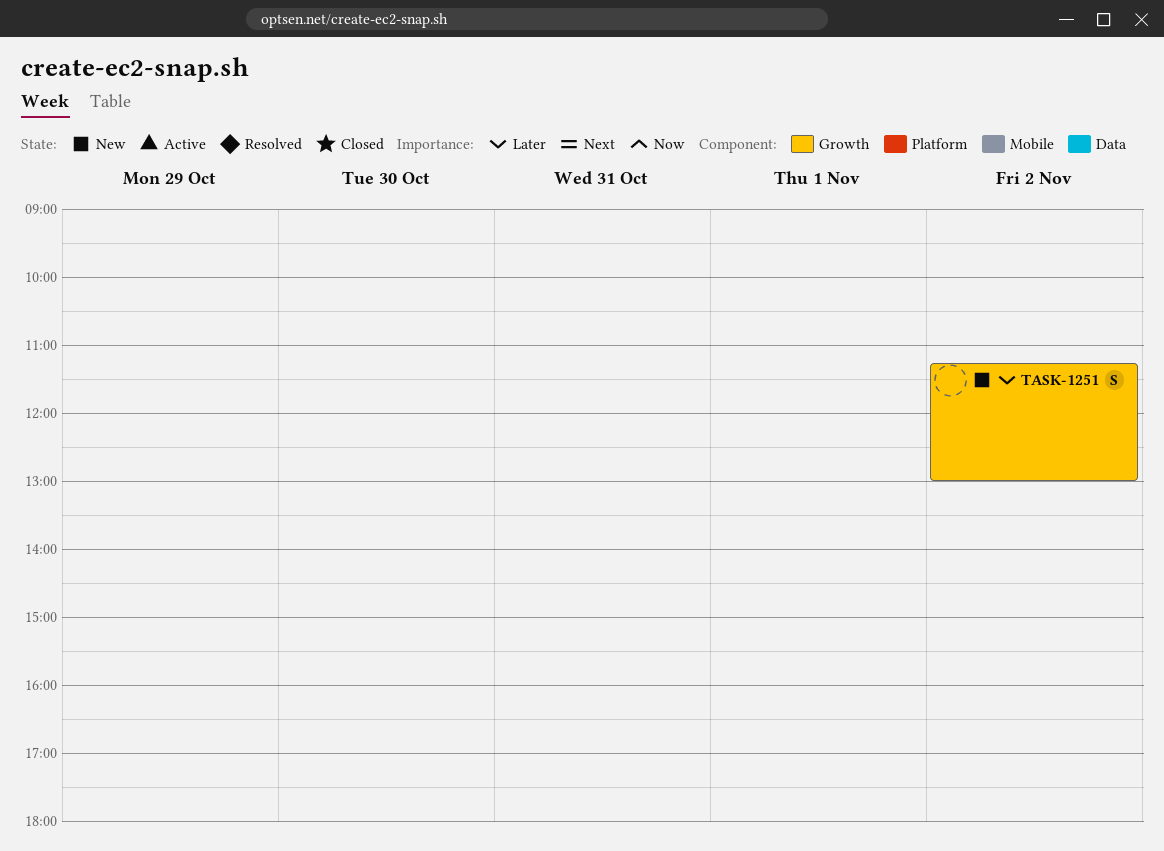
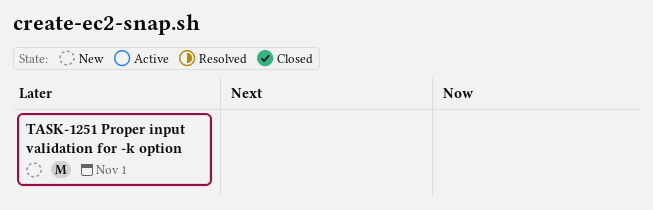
TASK-1251, estimate: S -> M
TASK-1251, day: Nov 2 -> Nov 1

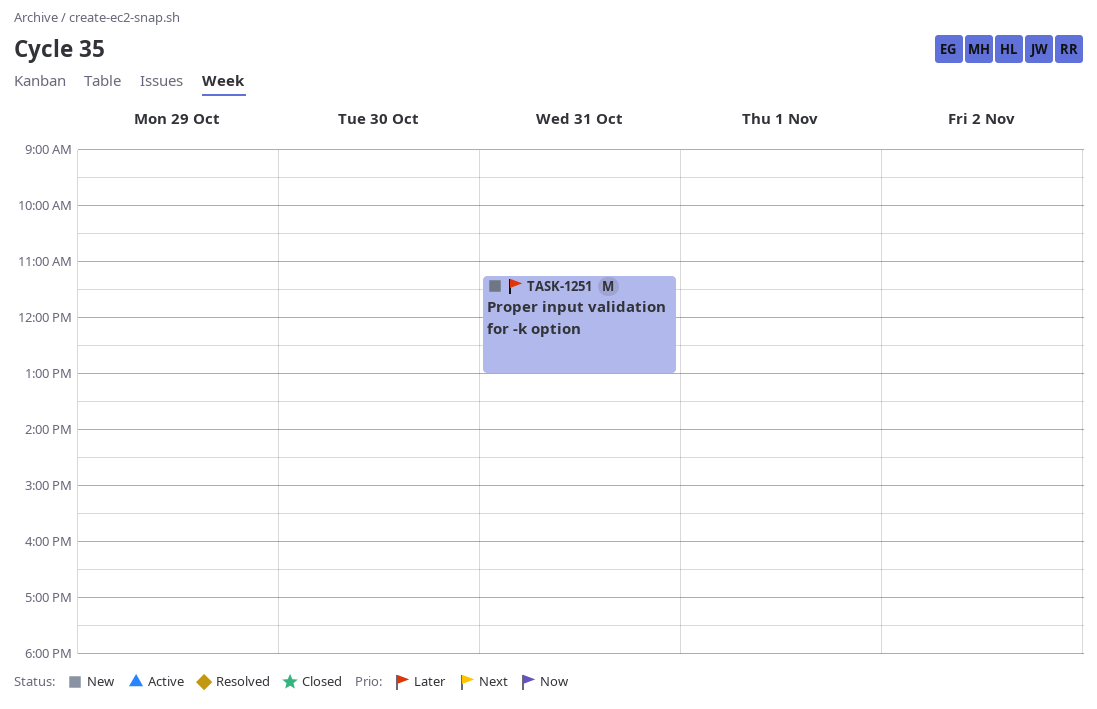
TASK-1251, day: Nov 1 -> Oct 31

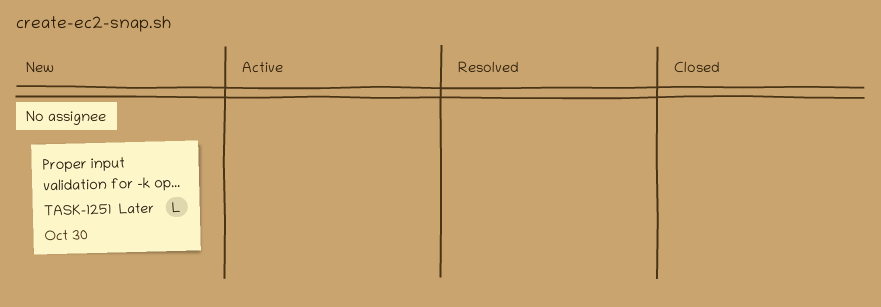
TASK-1251, estimate: M -> L
TASK-1251, day: Oct 31 -> Oct 30

